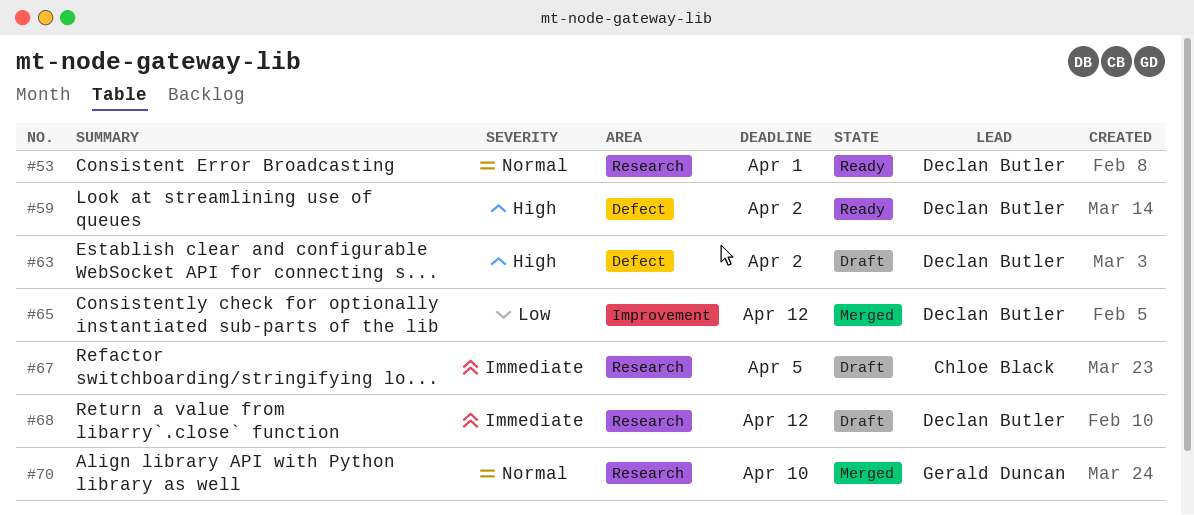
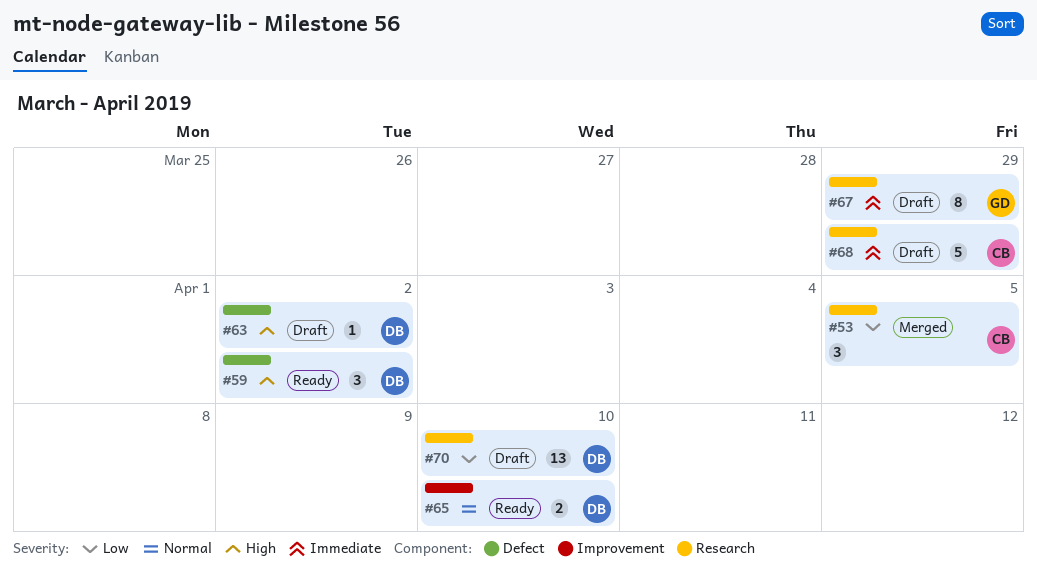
#53, status: Ready -> Merged
#53, owner: Declan Butler -> Chloe Black
#53, priority: Normal -> Low
#53, due: Apr 1 -> Apr 5
#65, status: Merged -> Ready
#65, priority: Low -> Normal
#65, due: Apr 12 -> Apr 10
#67, owner: Chloe Black -> Gerald Duncan
#67, due: Apr 5 -> Mar 29
#68, owner: Declan Butler -> Chloe Black
#68, due: Apr 12 -> Mar 29
#70, status: Merged -> Draft
#70, owner: Gerald Duncan -> Declan Butler
#70, priority: Normal -> Low

